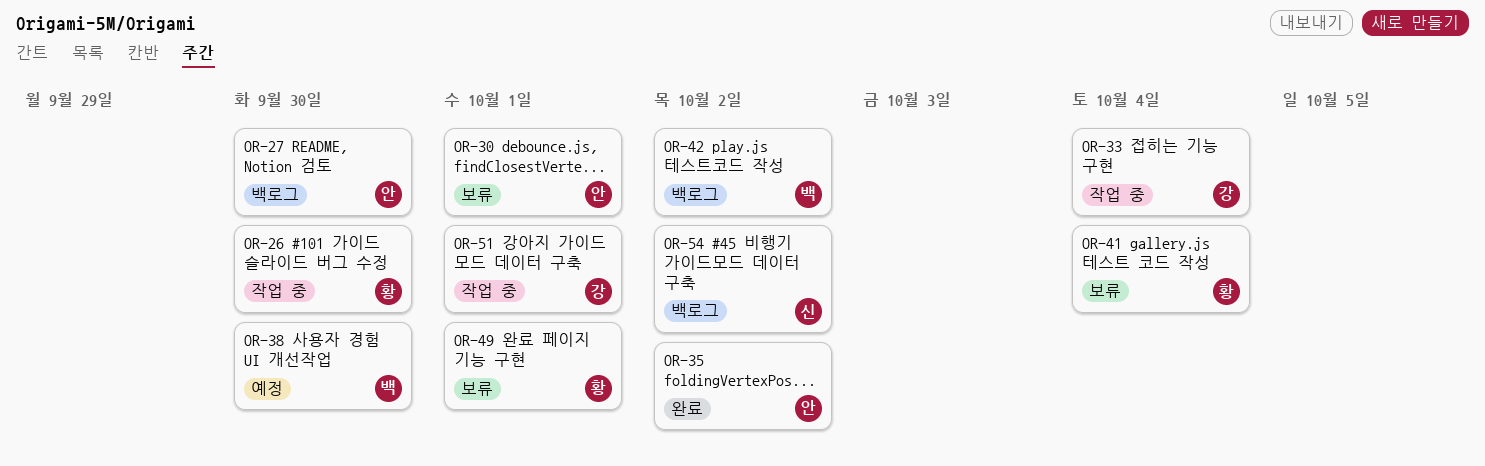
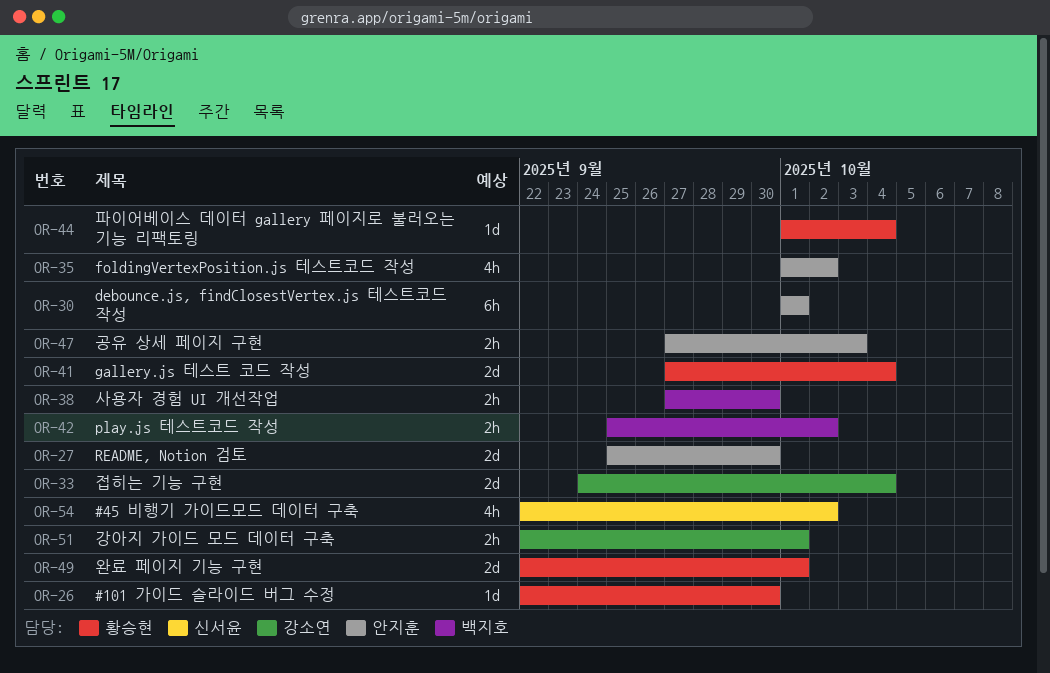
OR-44: none -> present
OR-47: none -> present

